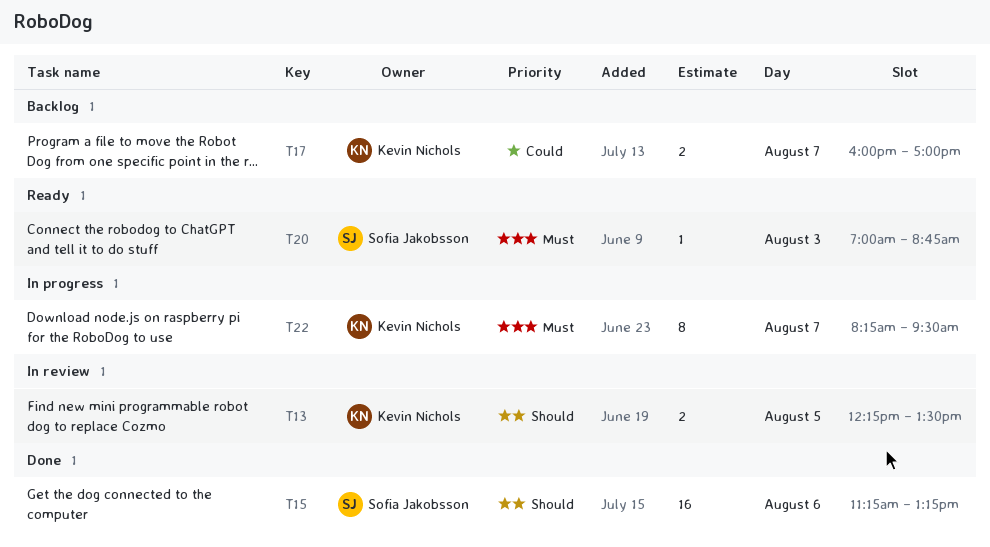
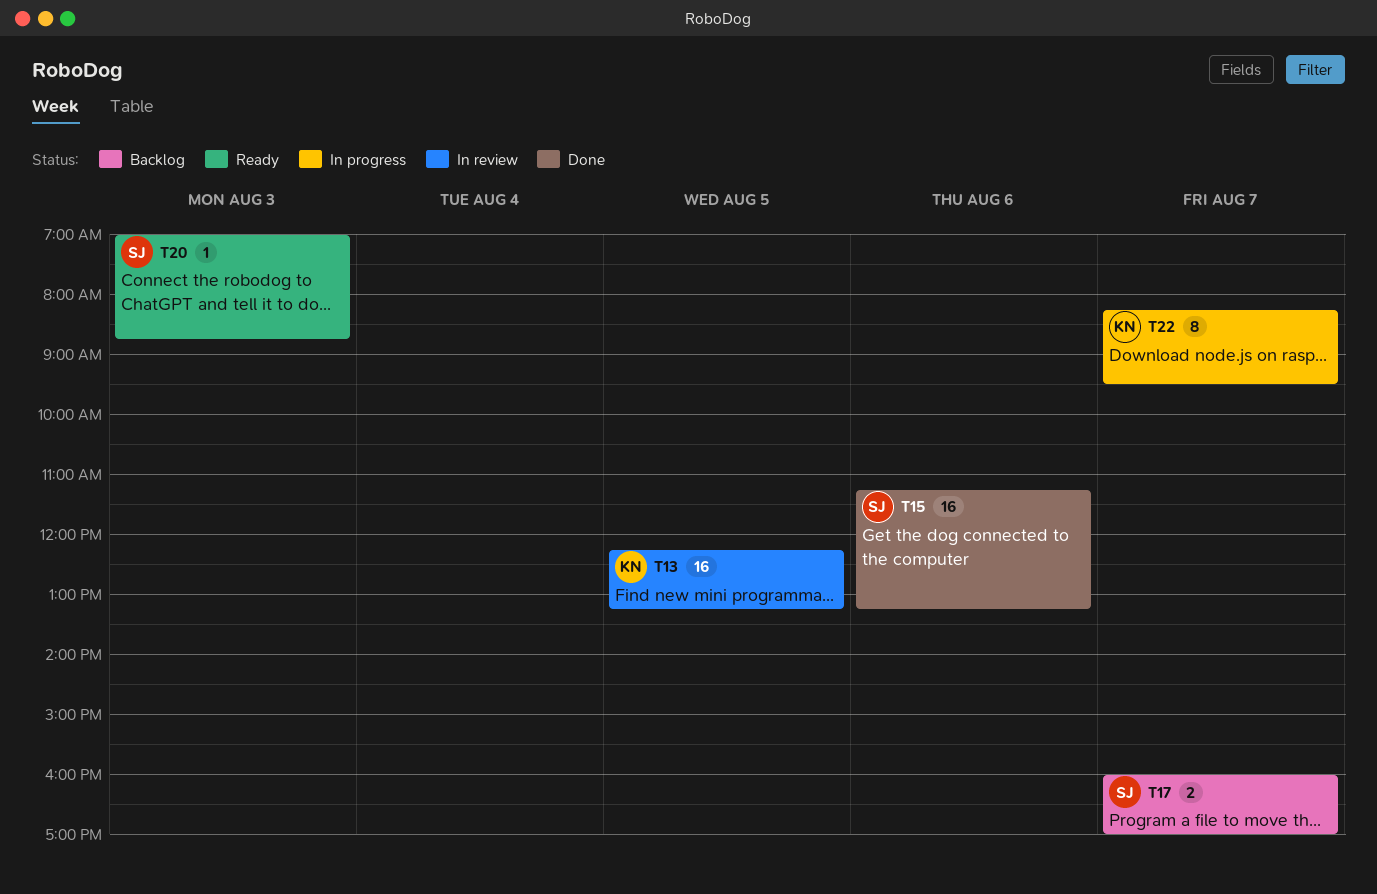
T13, estimate: 2 -> 16
T13, ends: 13:30 -> 13:15
T17, owner: Kevin Nichols -> Sofia Jakobsson

